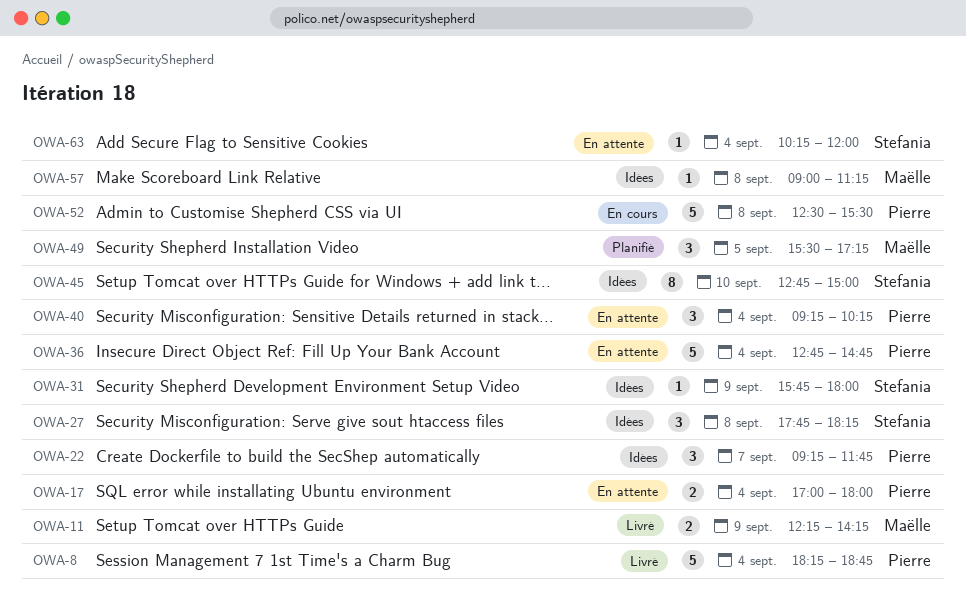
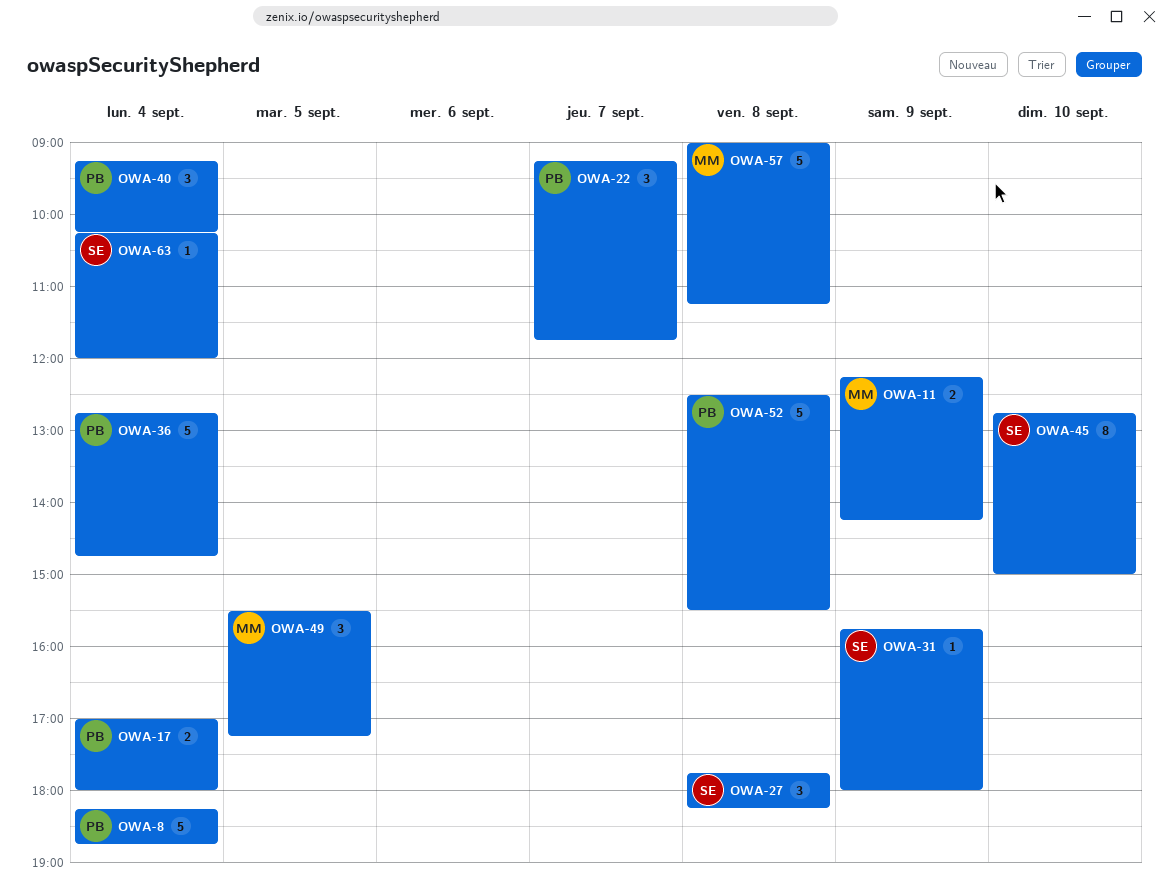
OWA-57, estimate: 1 -> 5

